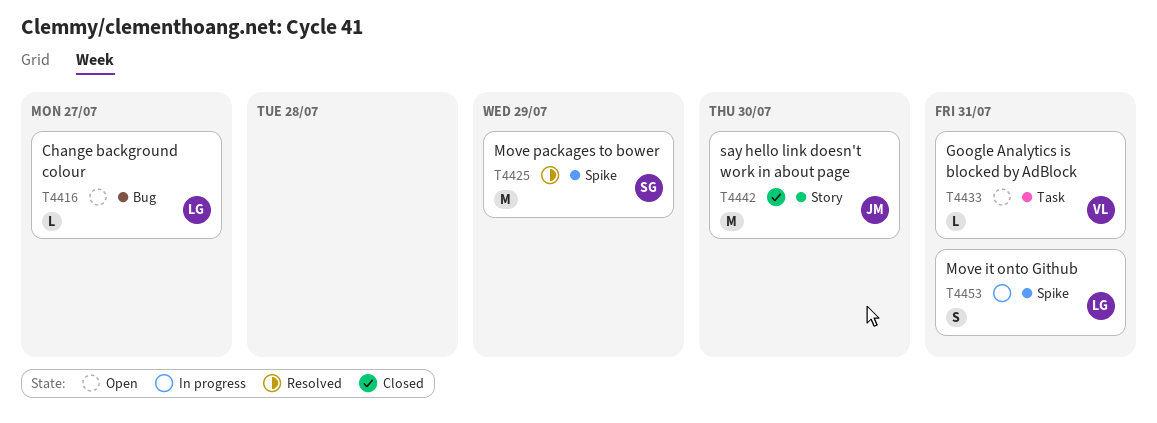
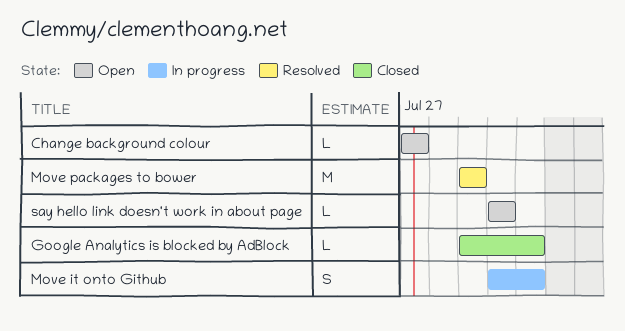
Google Analytics is blocked by AdBlock, status: Open -> Closed
say hello link doesn't work in about page, status: Closed -> Open
say hello link doesn't work in about page, estimate: M -> L

